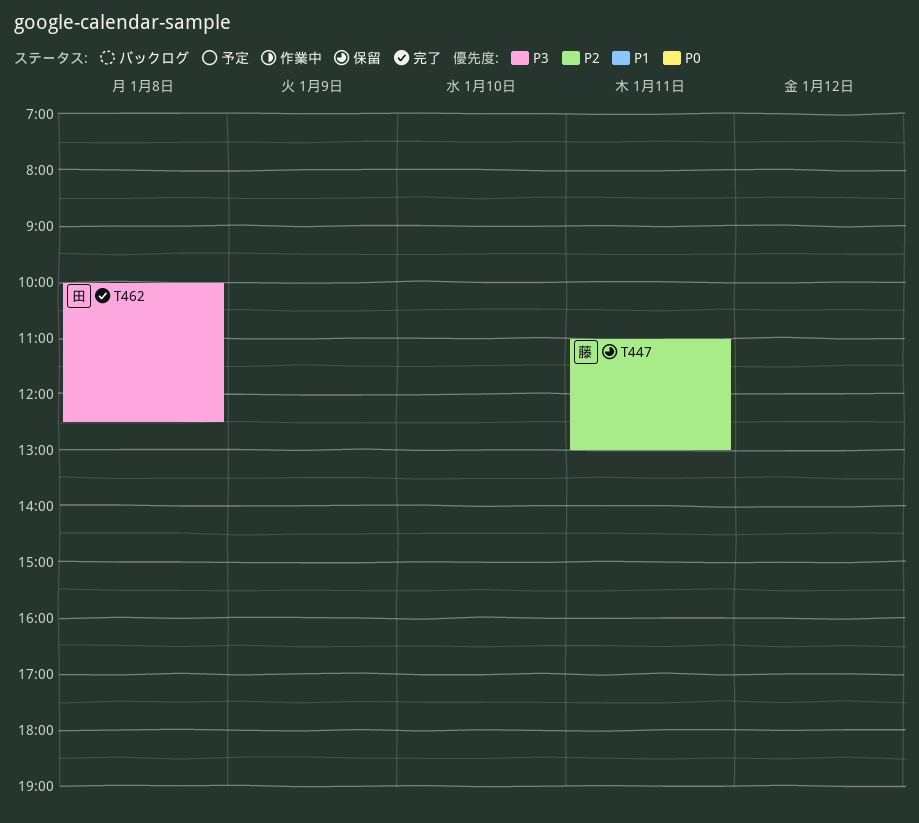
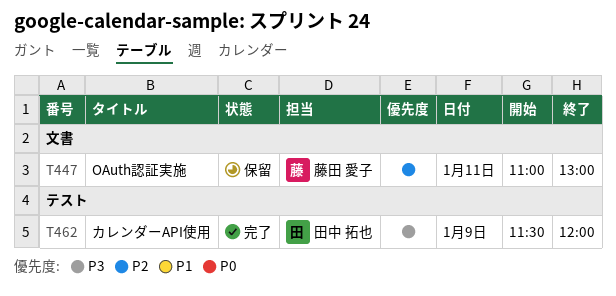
T462, day: Jan 8 -> Jan 9
T462, begins: 10:00 -> 11:30
T462, ends: 12:30 -> 12:00

